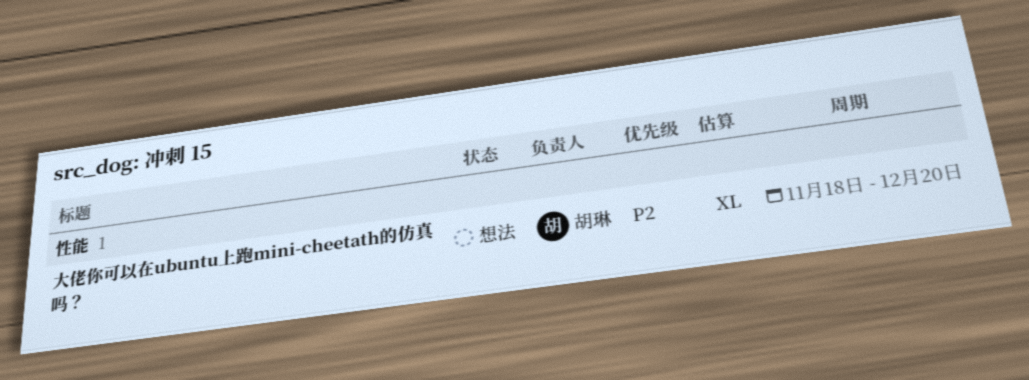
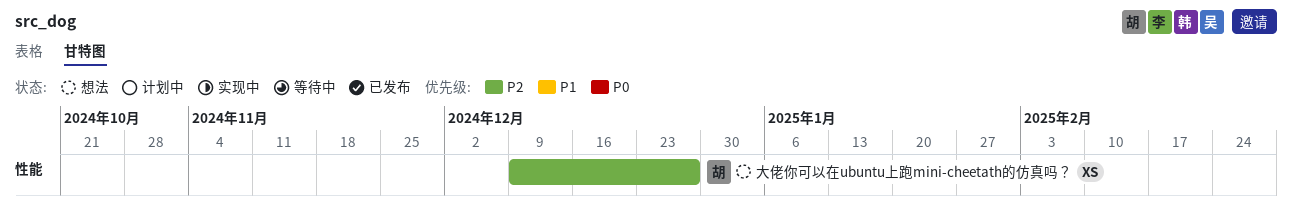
大佬你可以在ubuntu上跑mini-cheetath的仿真吗？, estimate: XL -> XS
大佬你可以在ubuntu上跑mini-cheetath的仿真吗？, start: Nov 18 -> Dec 9
大佬你可以在ubuntu上跑mini-cheetath的仿真吗？, due: Dec 20 -> Dec 27

